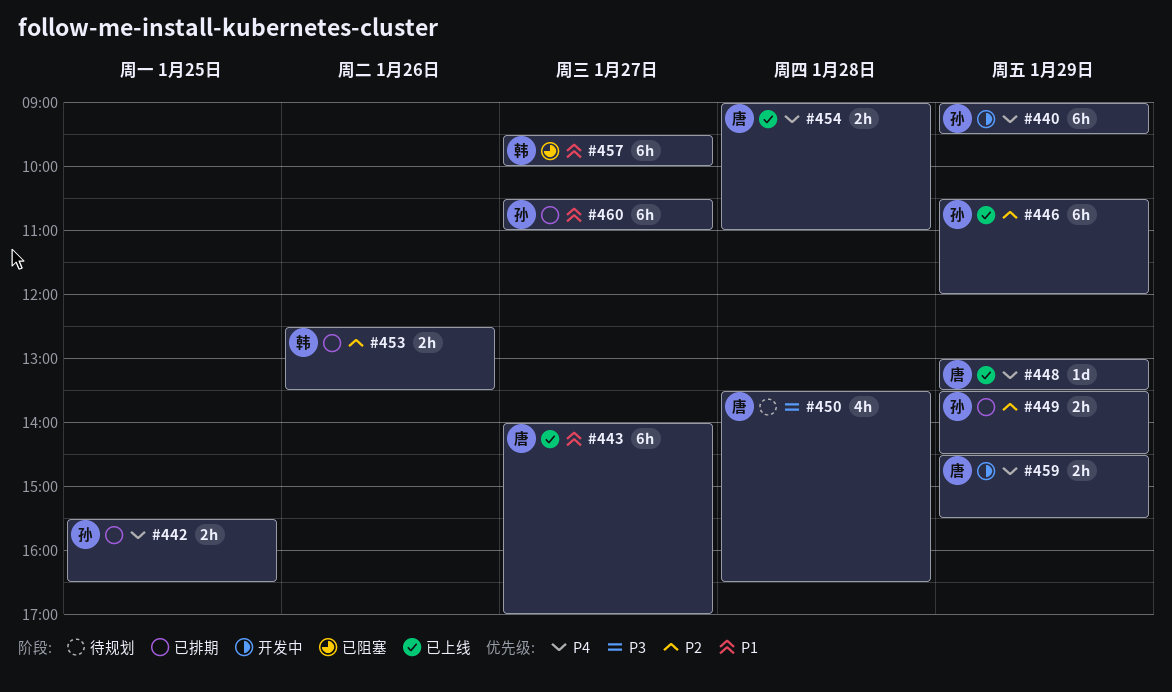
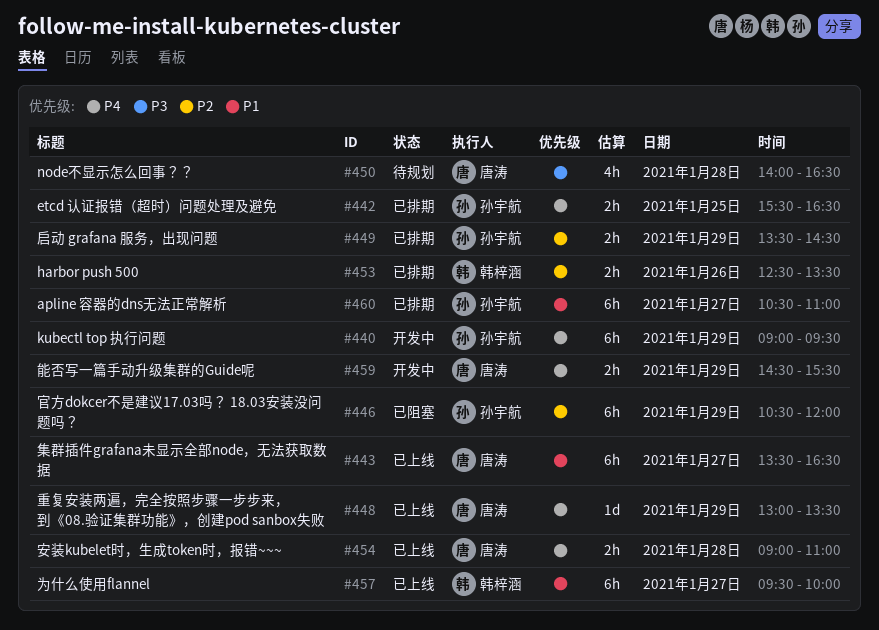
#443, begins: 14:00 -> 13:30
#443, ends: 17:00 -> 16:30
#446, status: 已上线 -> 已阻塞
#450, begins: 13:30 -> 14:00
#457, status: 已阻塞 -> 已上线

